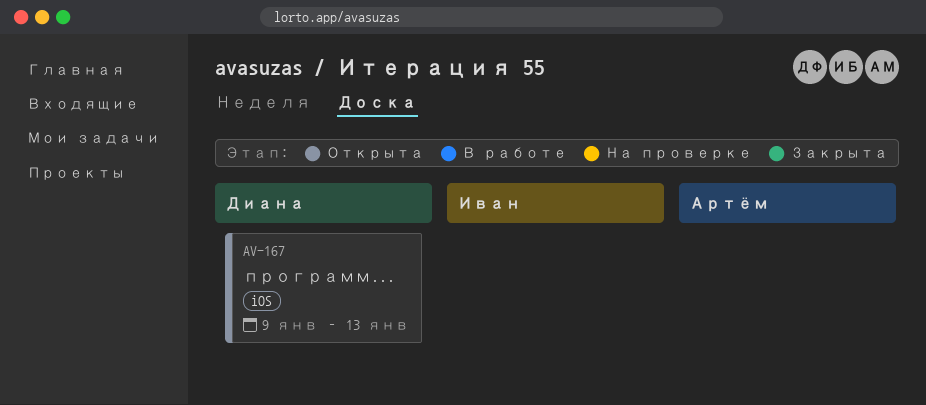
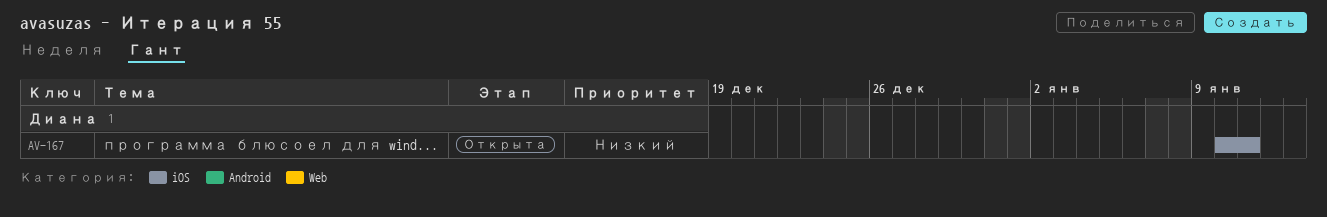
AV-167, start: Jan 9 -> Jan 10
AV-167, due: Jan 13 -> Jan 11

